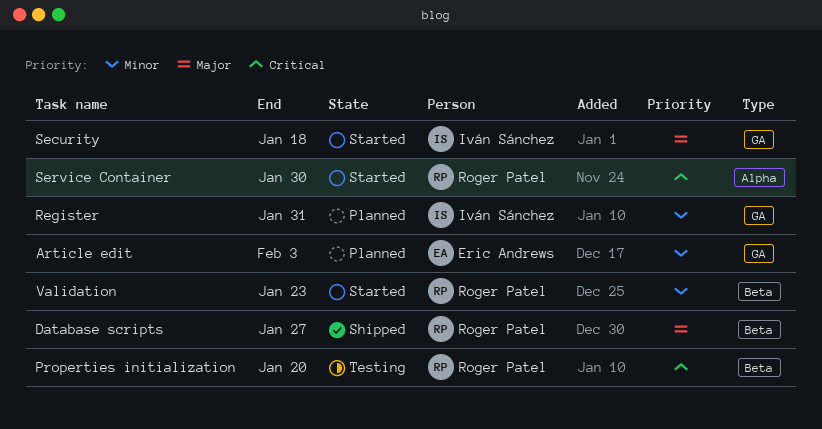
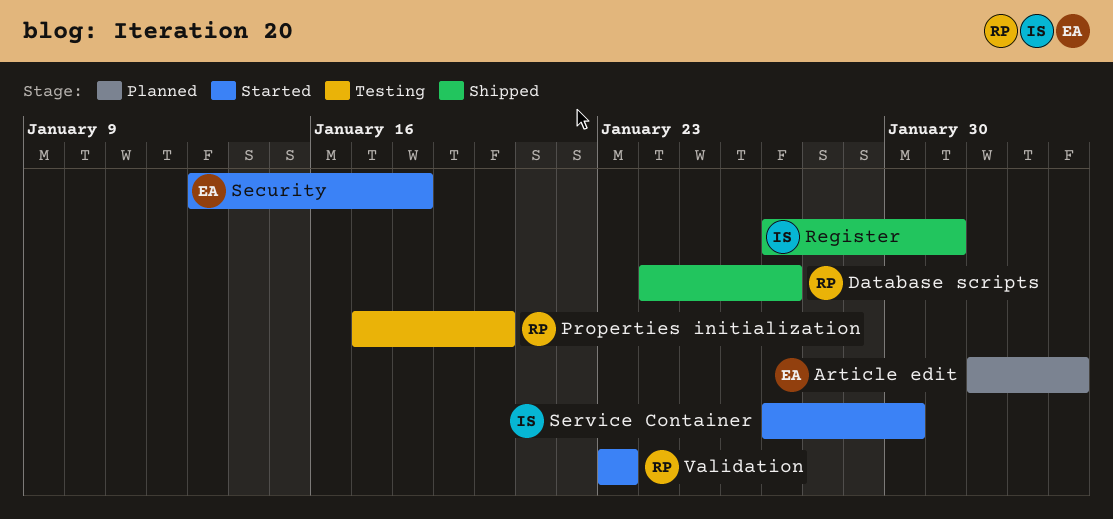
Register, status: Planned -> Shipped
Security, owner: Iván Sánchez -> Eric Andrews
Service Container, owner: Roger Patel -> Iván Sánchez

